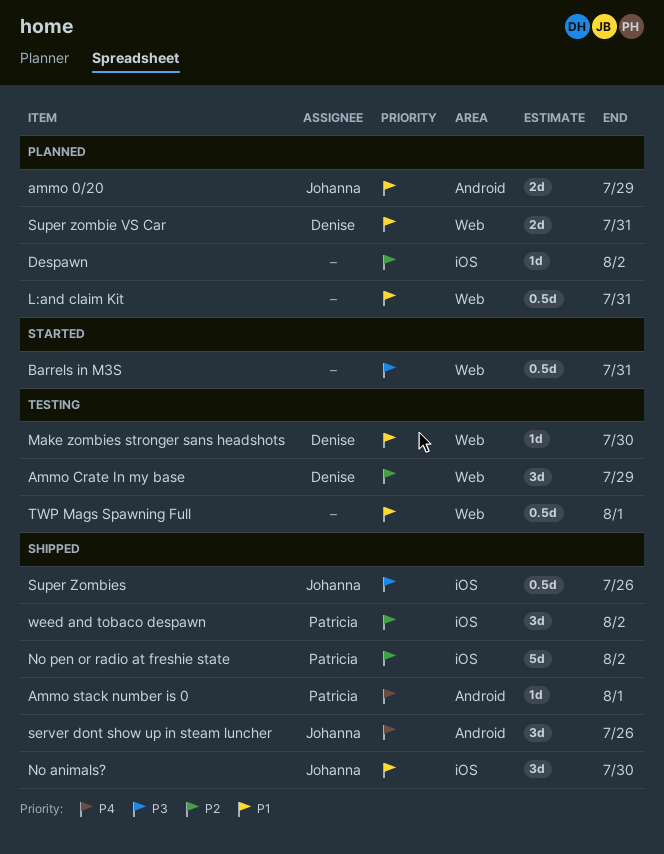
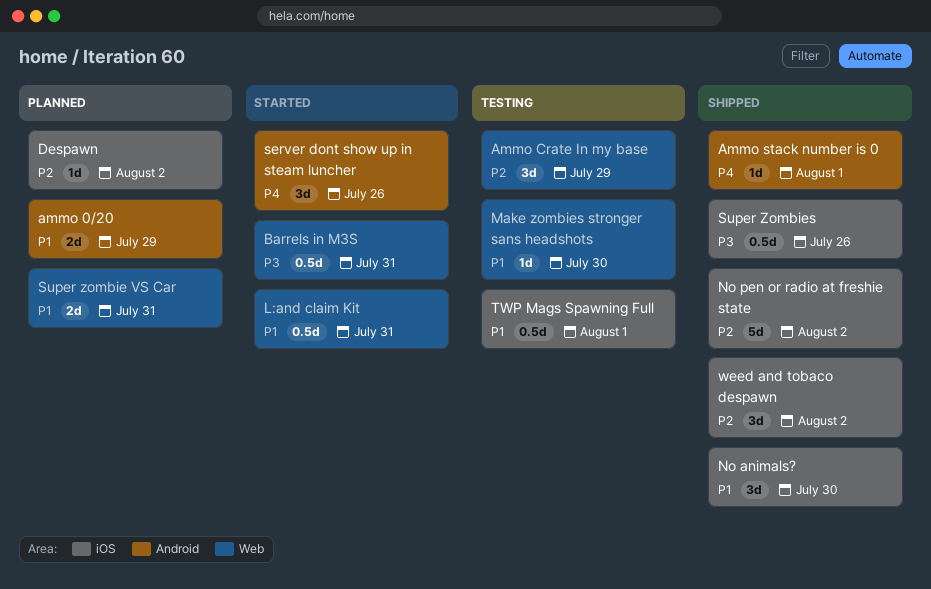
L:and claim Kit, status: Planned -> Started
server dont show up in steam luncher, status: Shipped -> Started
TWP Mags Spawning Full, label: Web -> iOS

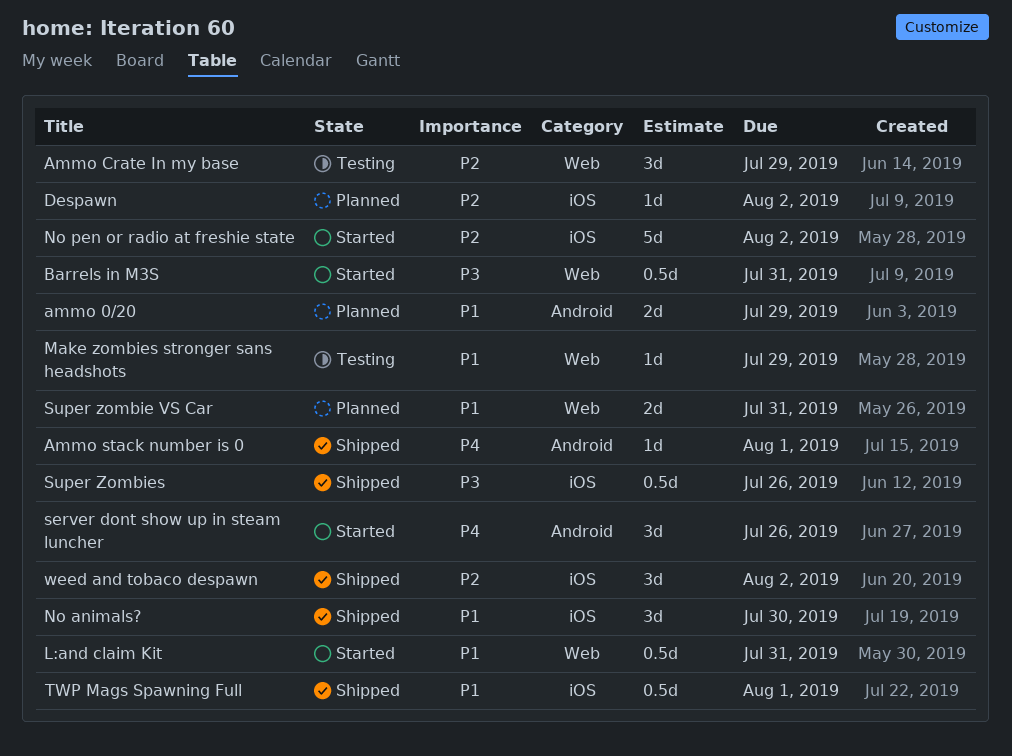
Make zombies stronger sans headshots, due: Jul 30 -> Jul 29
No pen or radio at freshie state, status: Shipped -> Started
TWP Mags Spawning Full, status: Testing -> Shipped

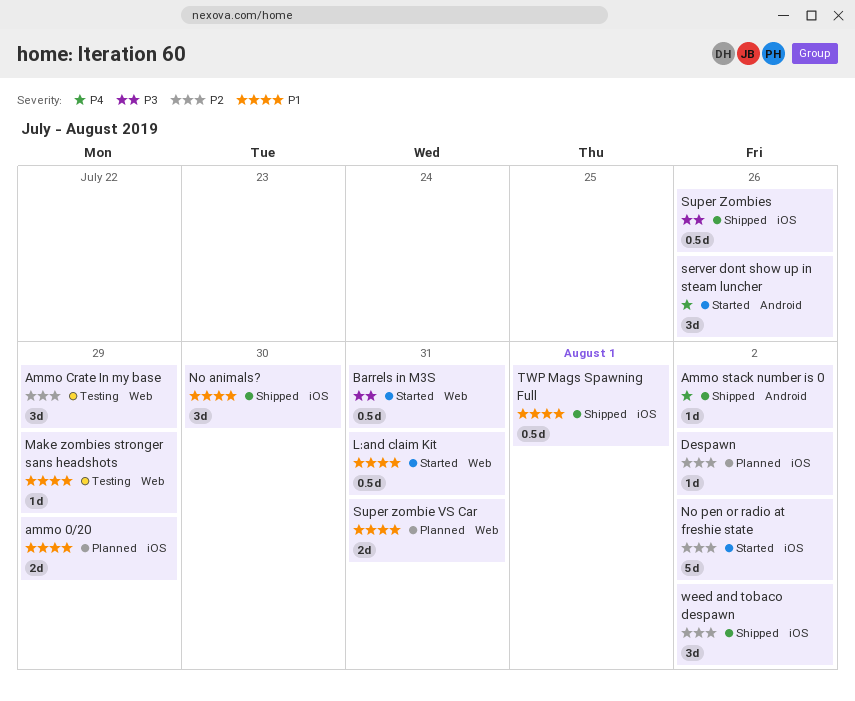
ammo 0/20, label: Android -> iOS
Ammo stack number is 0, due: Aug 1 -> Aug 2

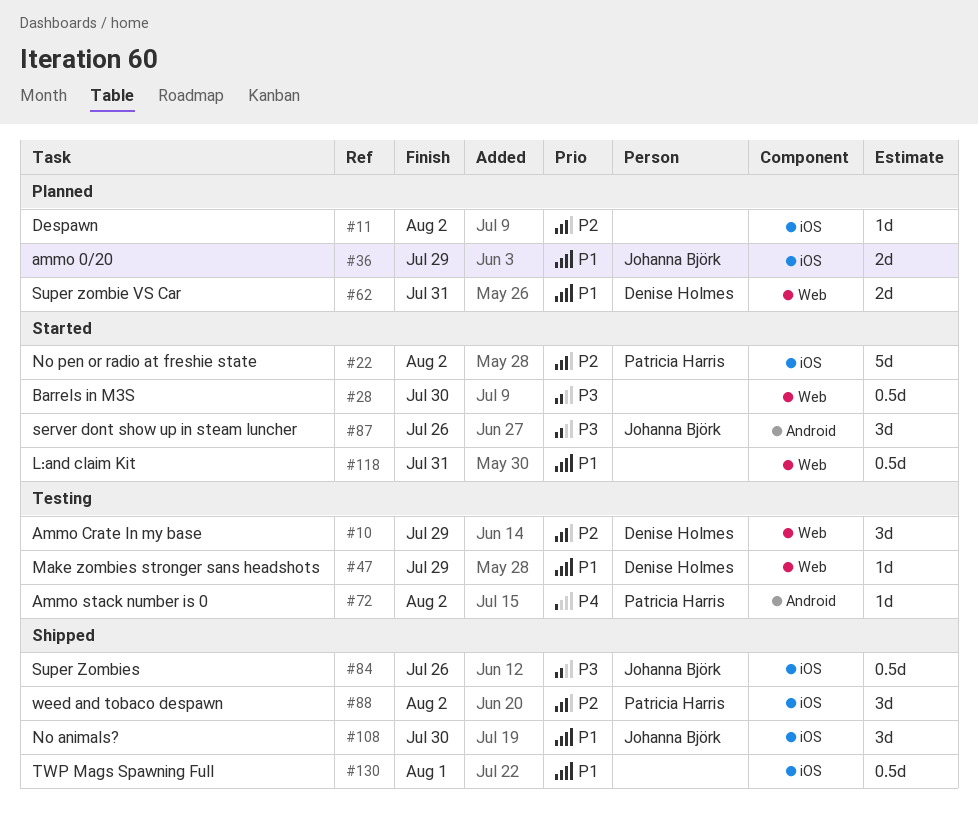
Ammo stack number is 0, status: Shipped -> Testing
Barrels in M3S, due: Jul 31 -> Jul 30
server dont show up in steam luncher, priority: P4 -> P3

